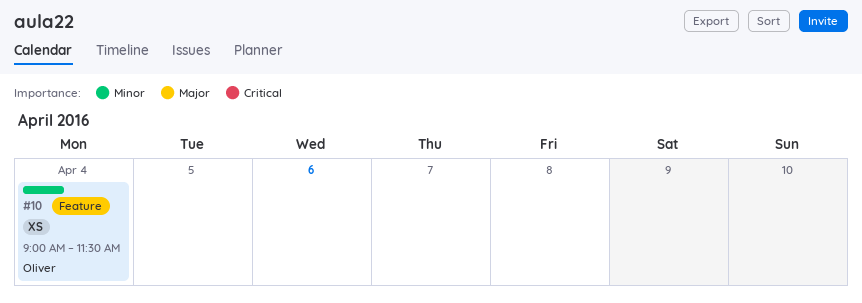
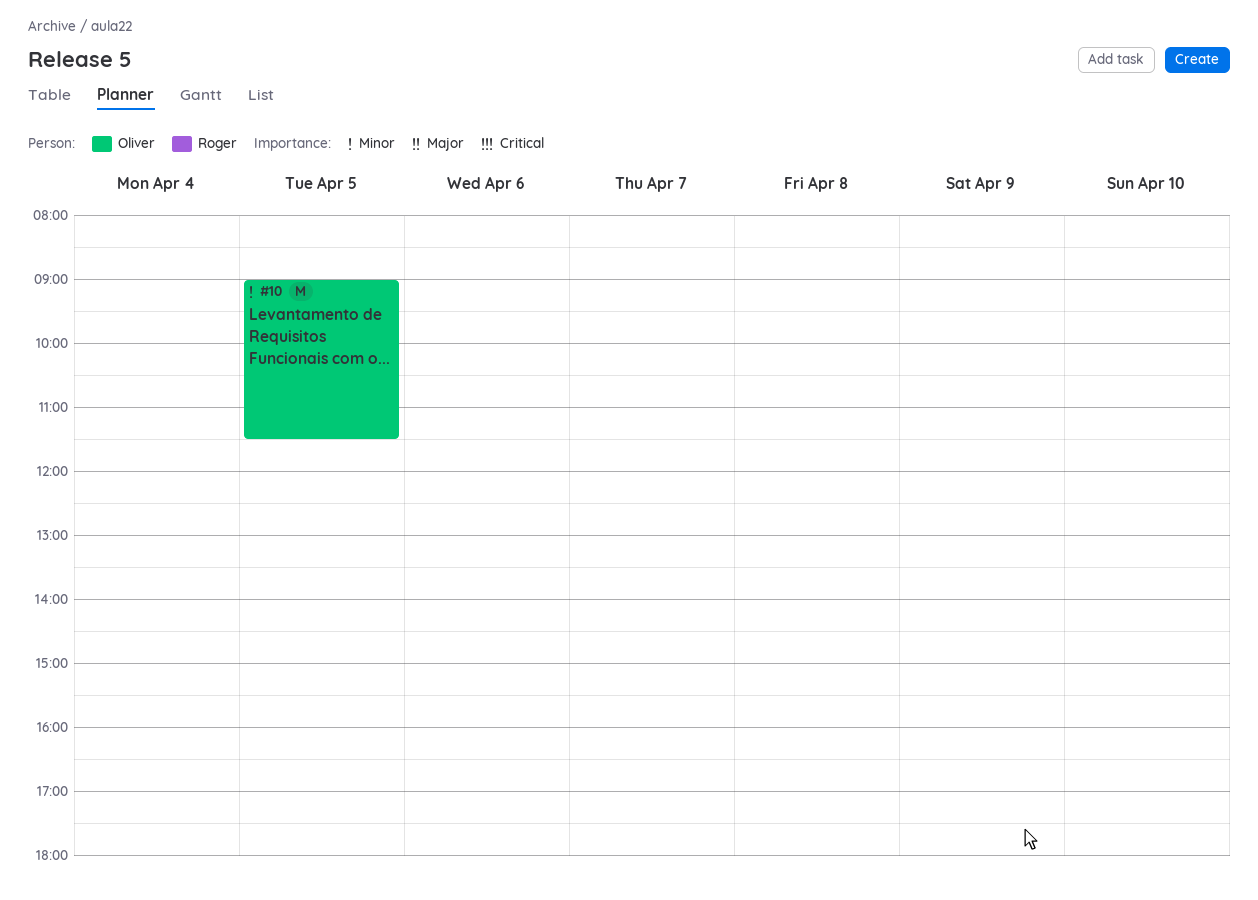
#10, estimate: XS -> M
#10, day: Apr 4 -> Apr 5

